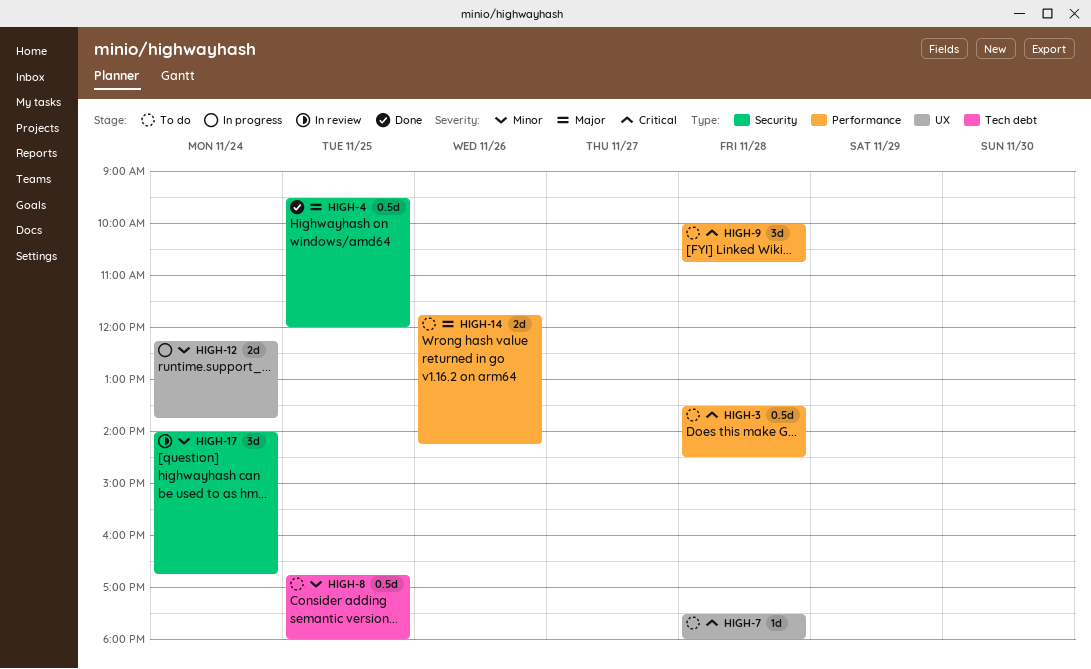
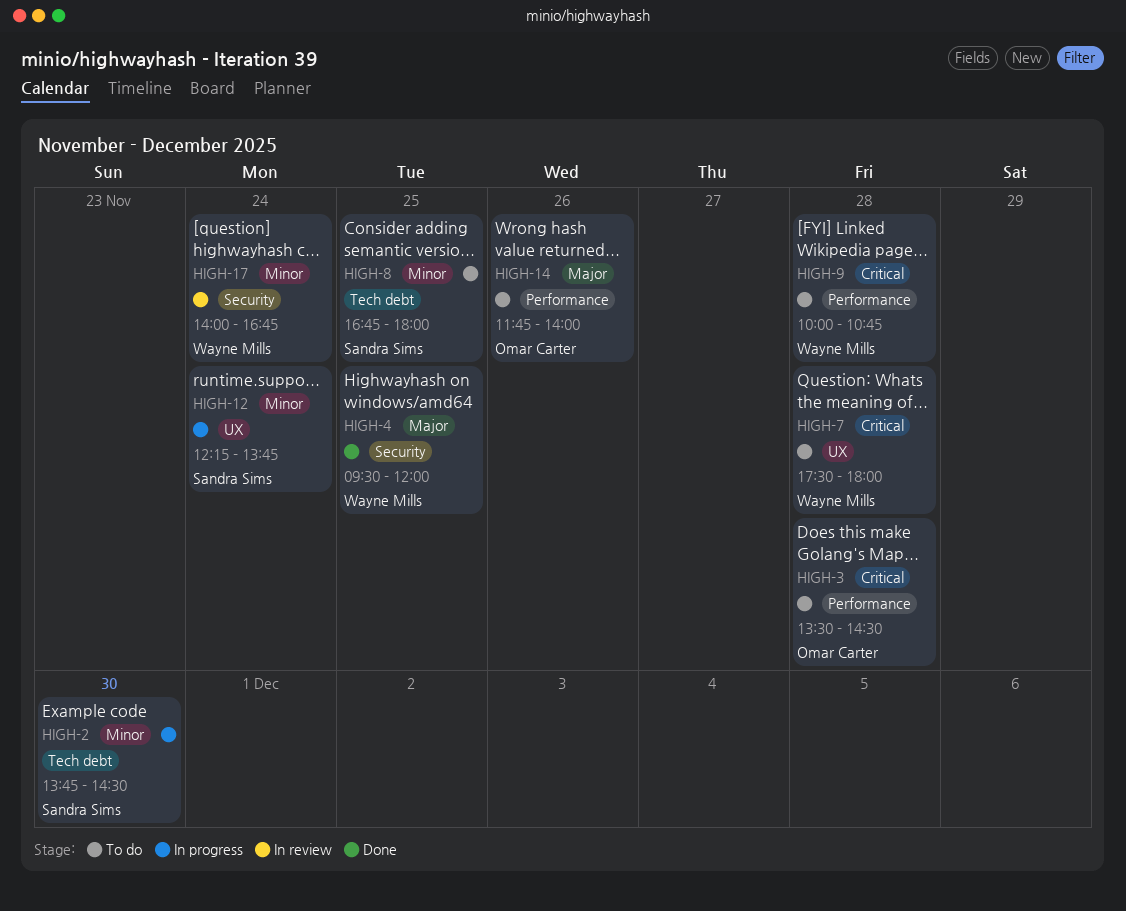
HIGH-2: none -> present
HIGH-14, ends: 14:15 -> 14:00

